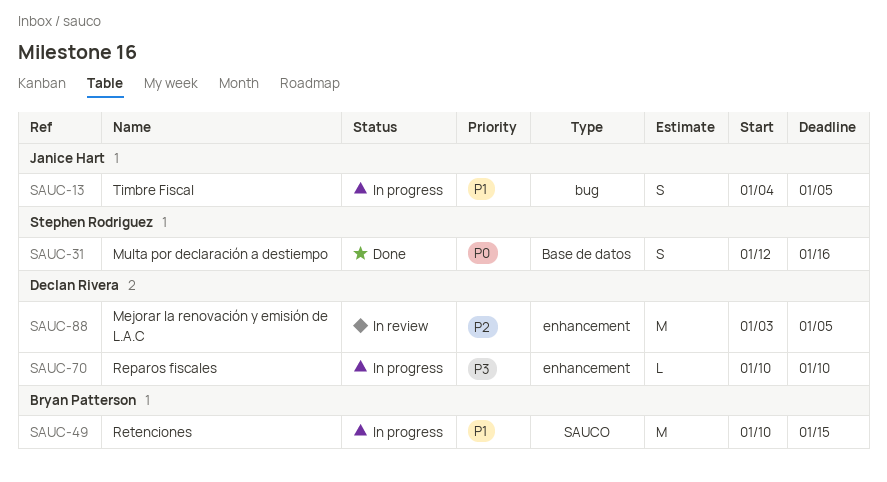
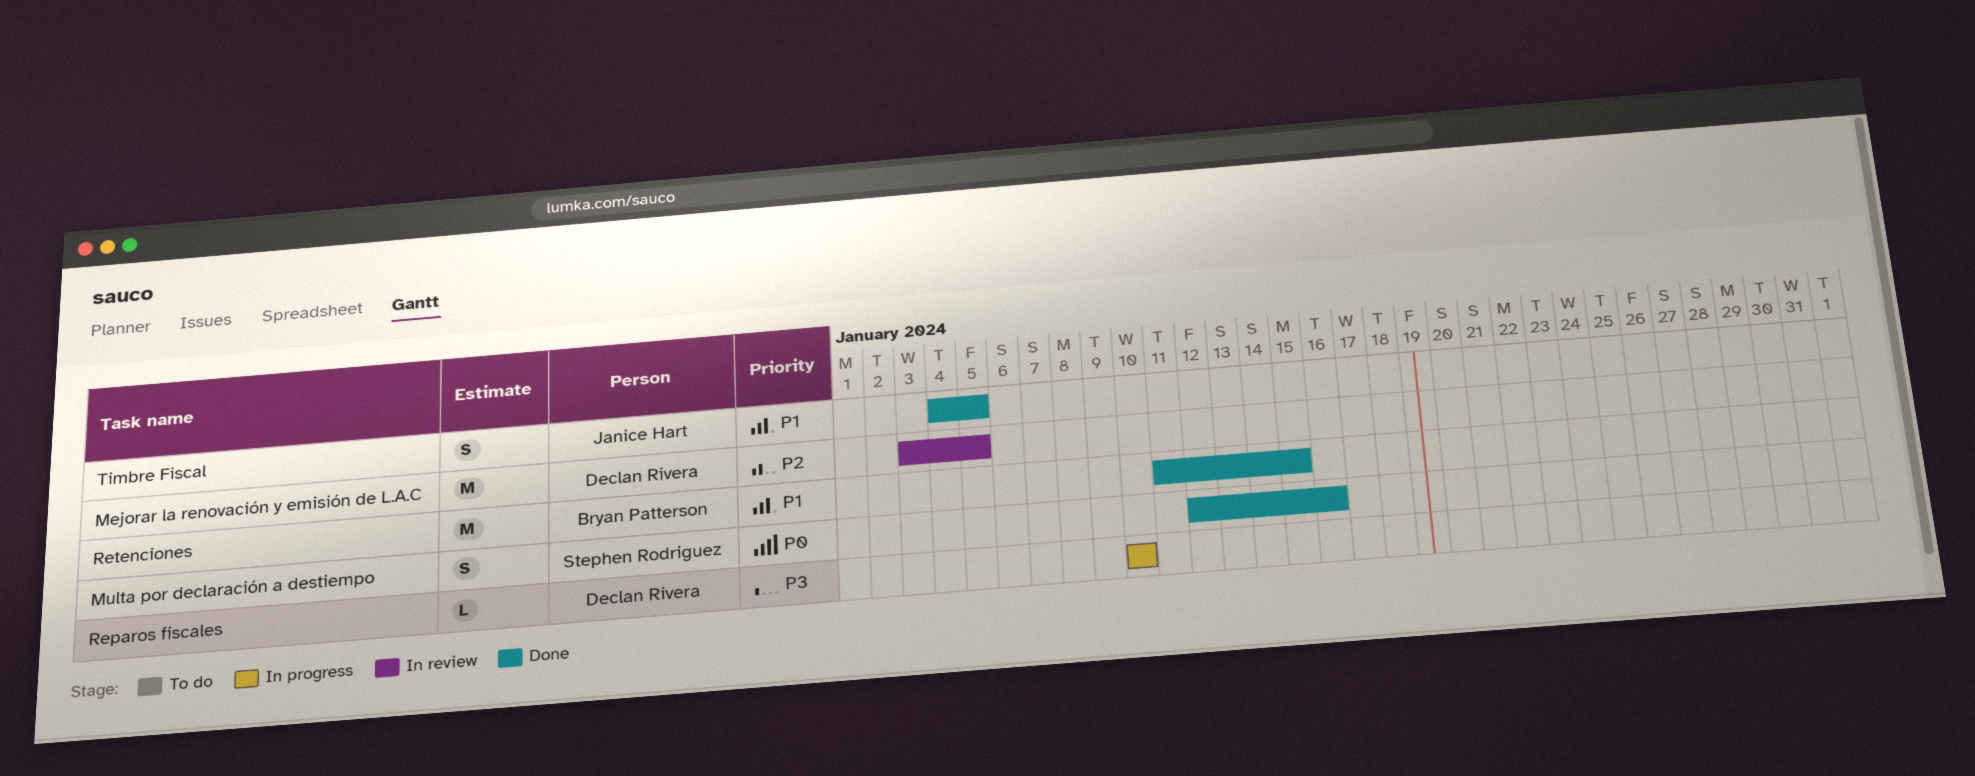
Retenciones, status: In progress -> Done
Retenciones, start: Jan 10 -> Jan 11
Timbre Fiscal, status: In progress -> Done

